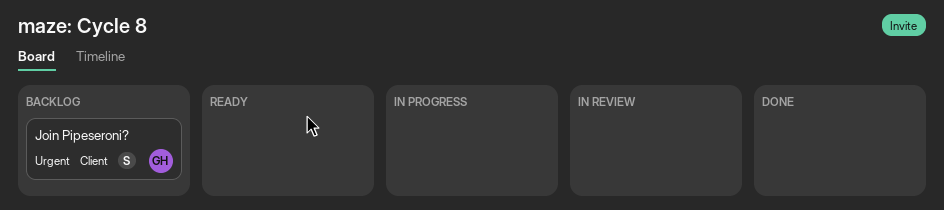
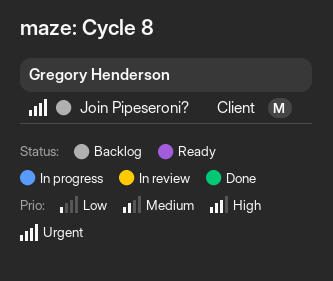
Join Pipeseroni?, estimate: S -> M

